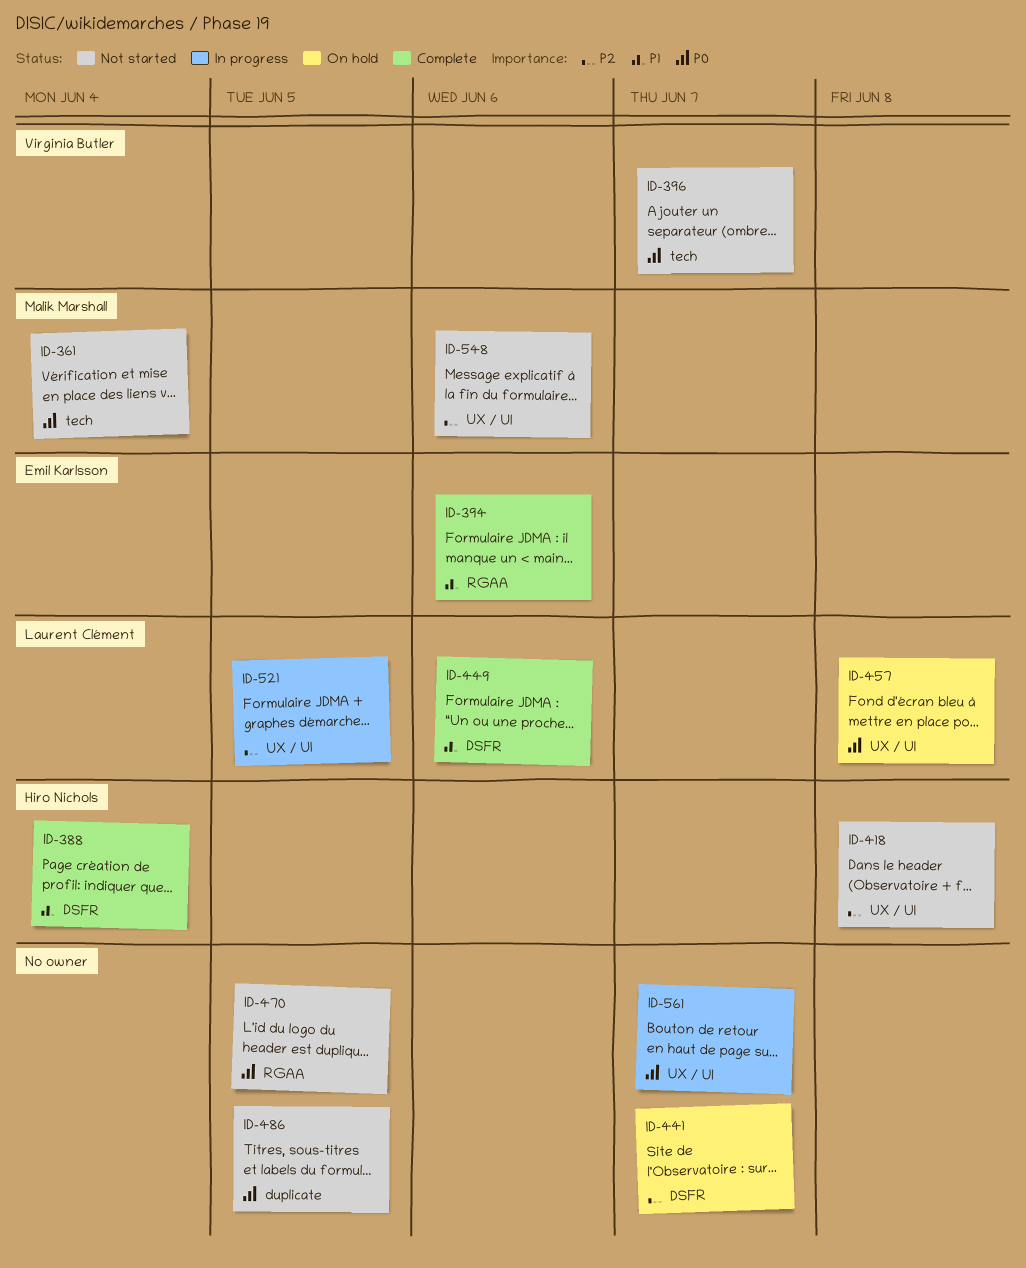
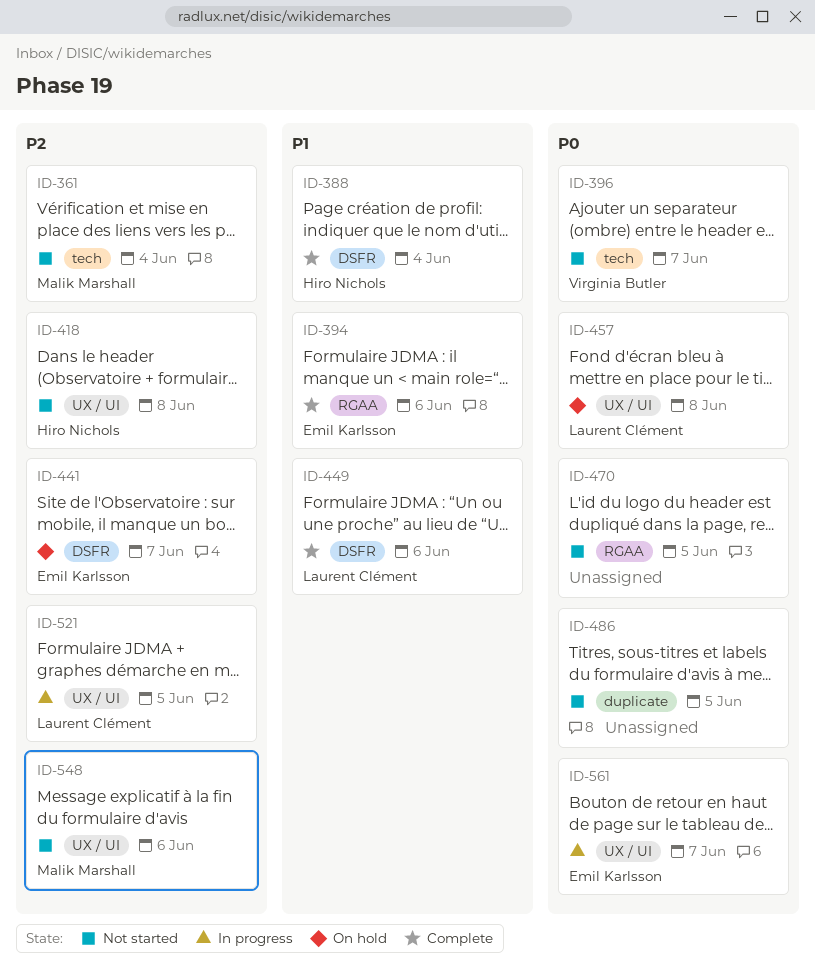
ID-361, priority: P0 -> P2
ID-441, owner: none -> Emil Karlsson
ID-561, owner: none -> Emil Karlsson

